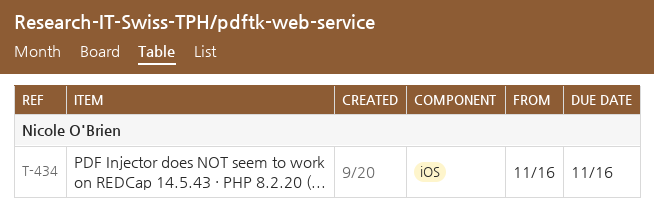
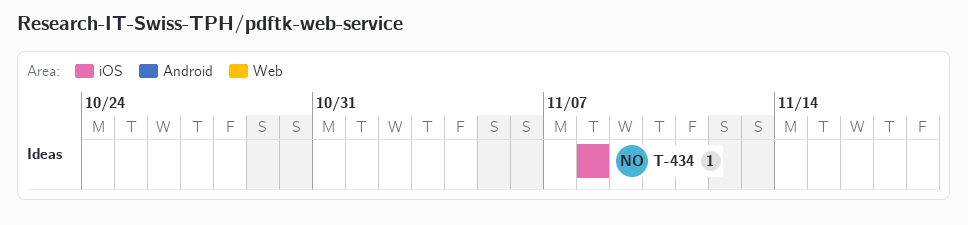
T-434, start: Nov 16 -> Nov 8
T-434, due: Nov 16 -> Nov 8

